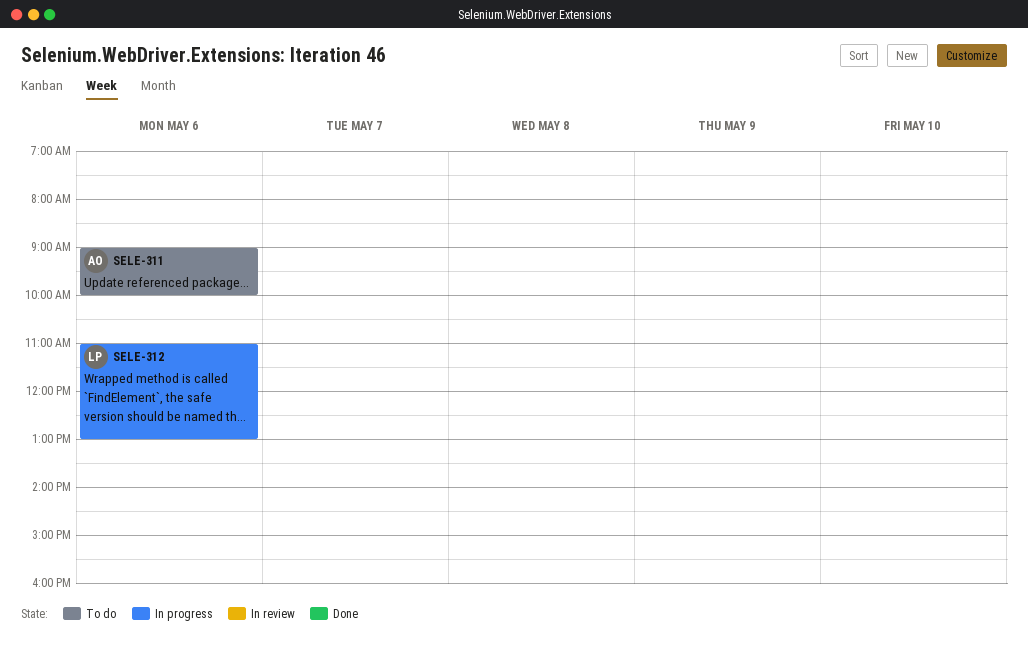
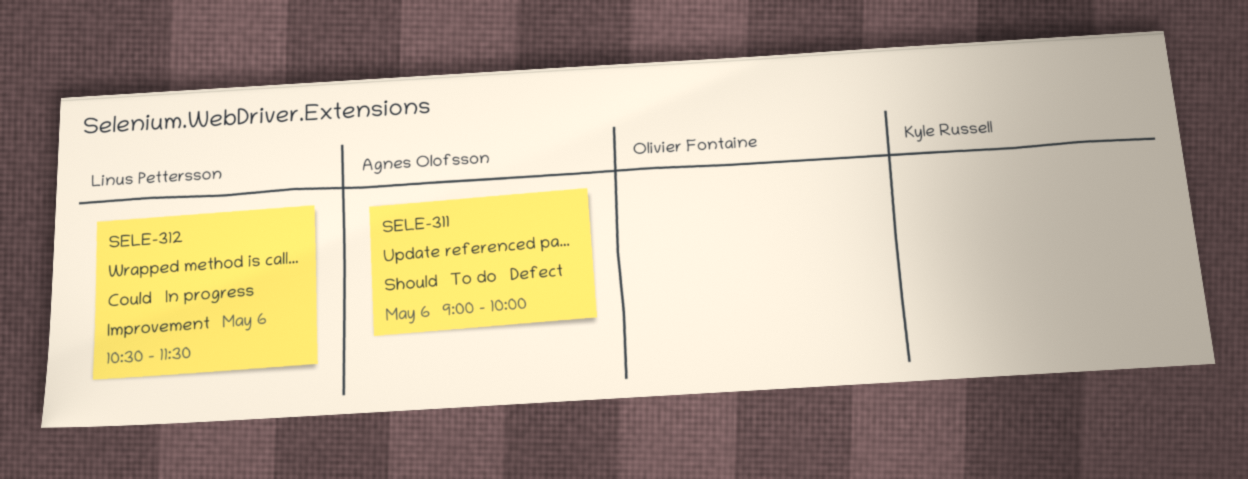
SELE-312, begins: 11:00 -> 10:30
SELE-312, ends: 13:00 -> 11:30

